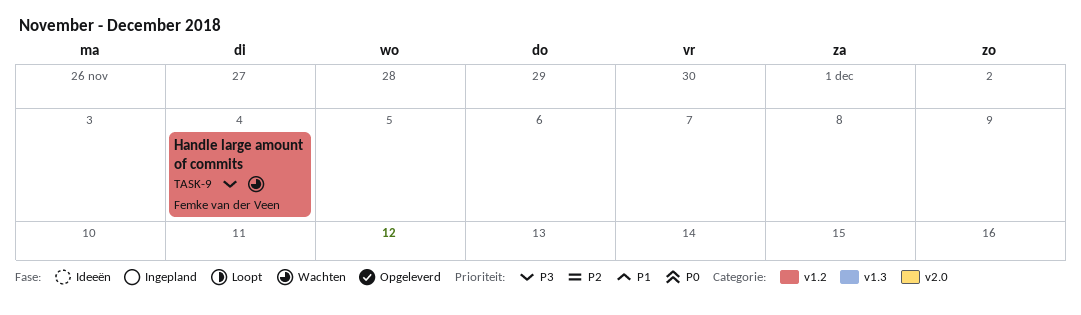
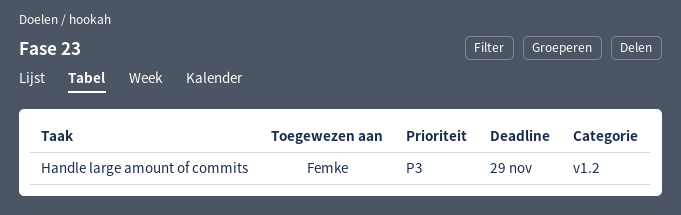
Handle large amount of commits, due: Dec 4 -> Nov 29

